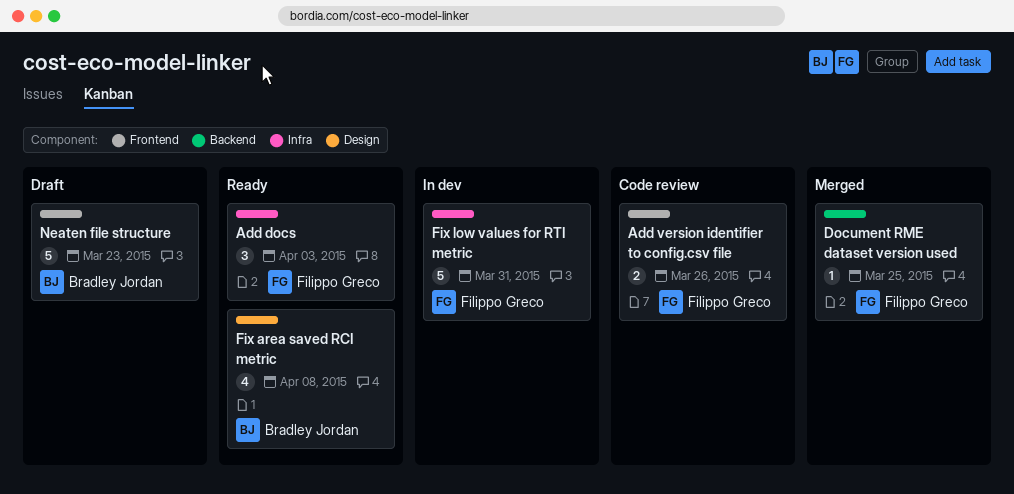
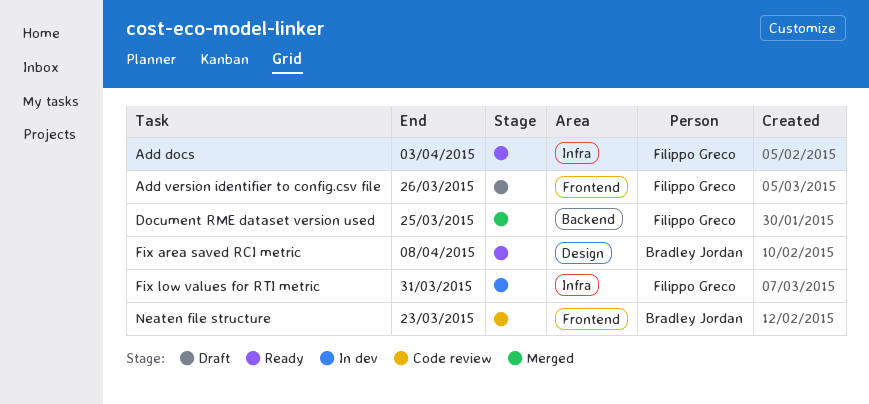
Add version identifier to config.csv file, status: Code review -> Draft
Neaten file structure, status: Draft -> Code review

